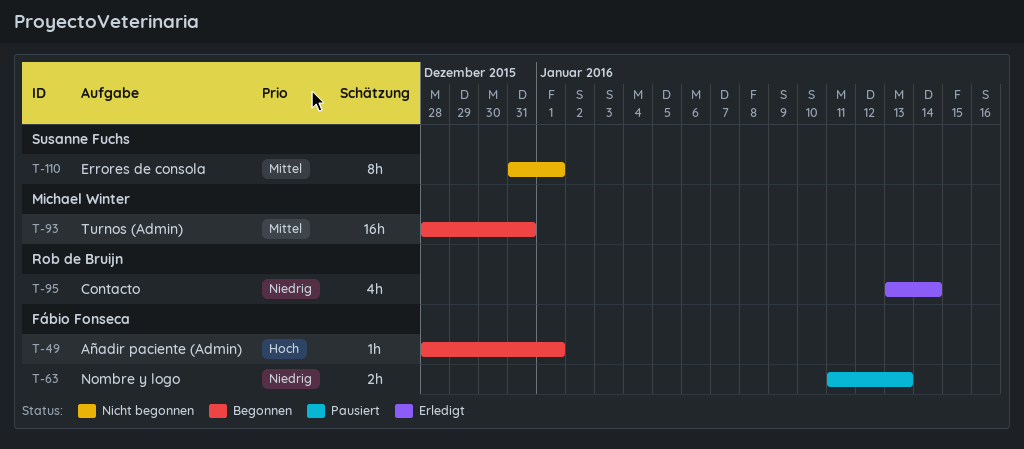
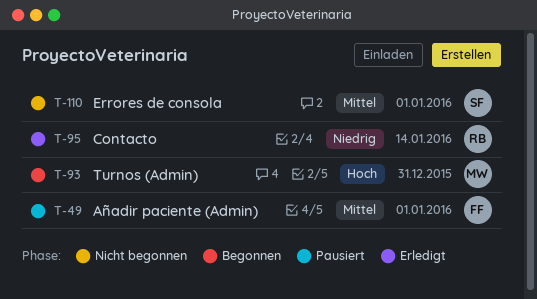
T-49, status: Begonnen -> Pausiert
T-49, priority: Hoch -> Mittel
T-63: present -> none
T-93, priority: Mittel -> Hoch

